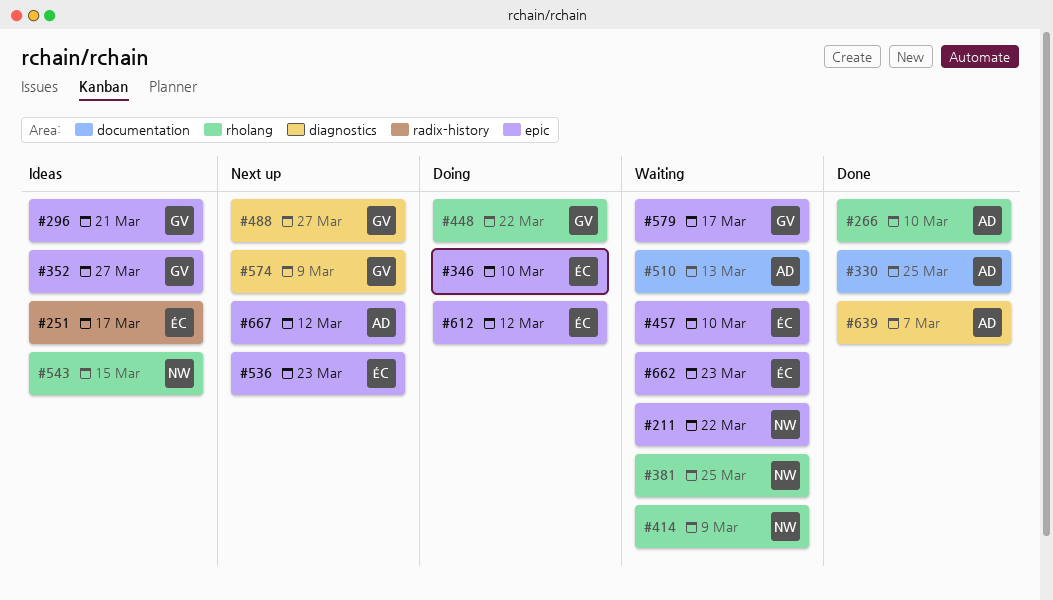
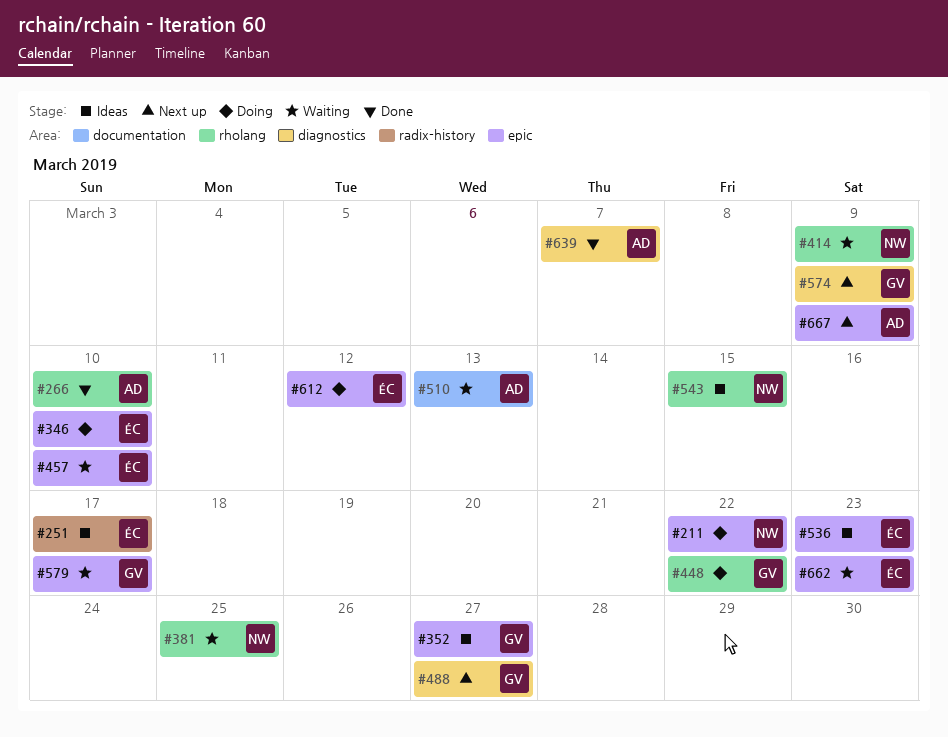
#211, status: Waiting -> Doing
#296: present -> none
#330: present -> none
#536, status: Next up -> Ideas
#667, due: Mar 12 -> Mar 9

